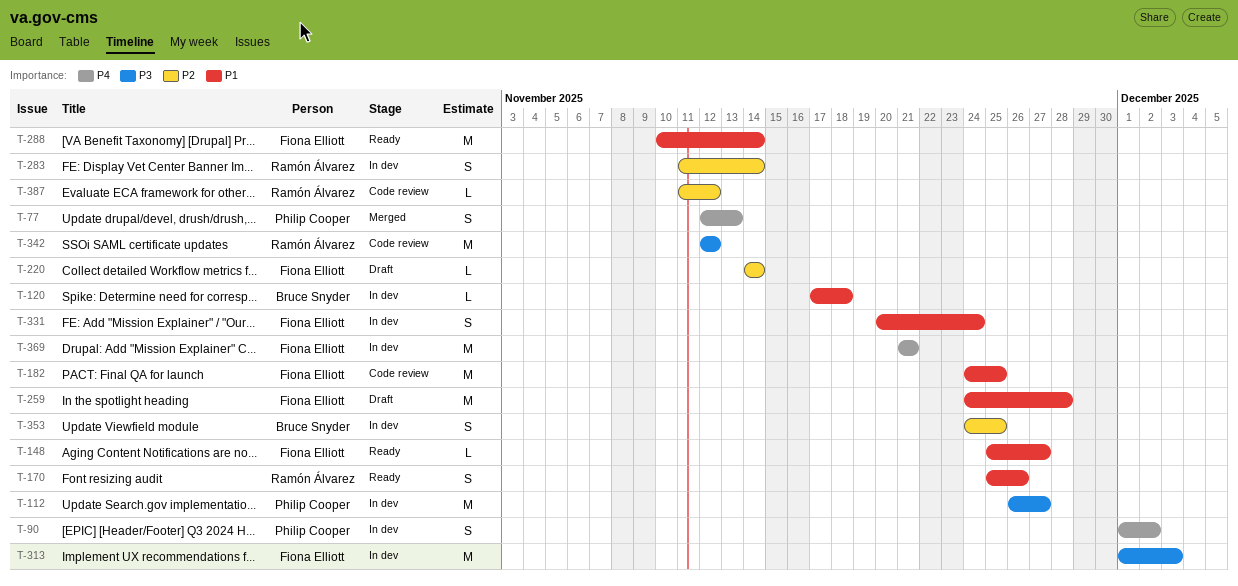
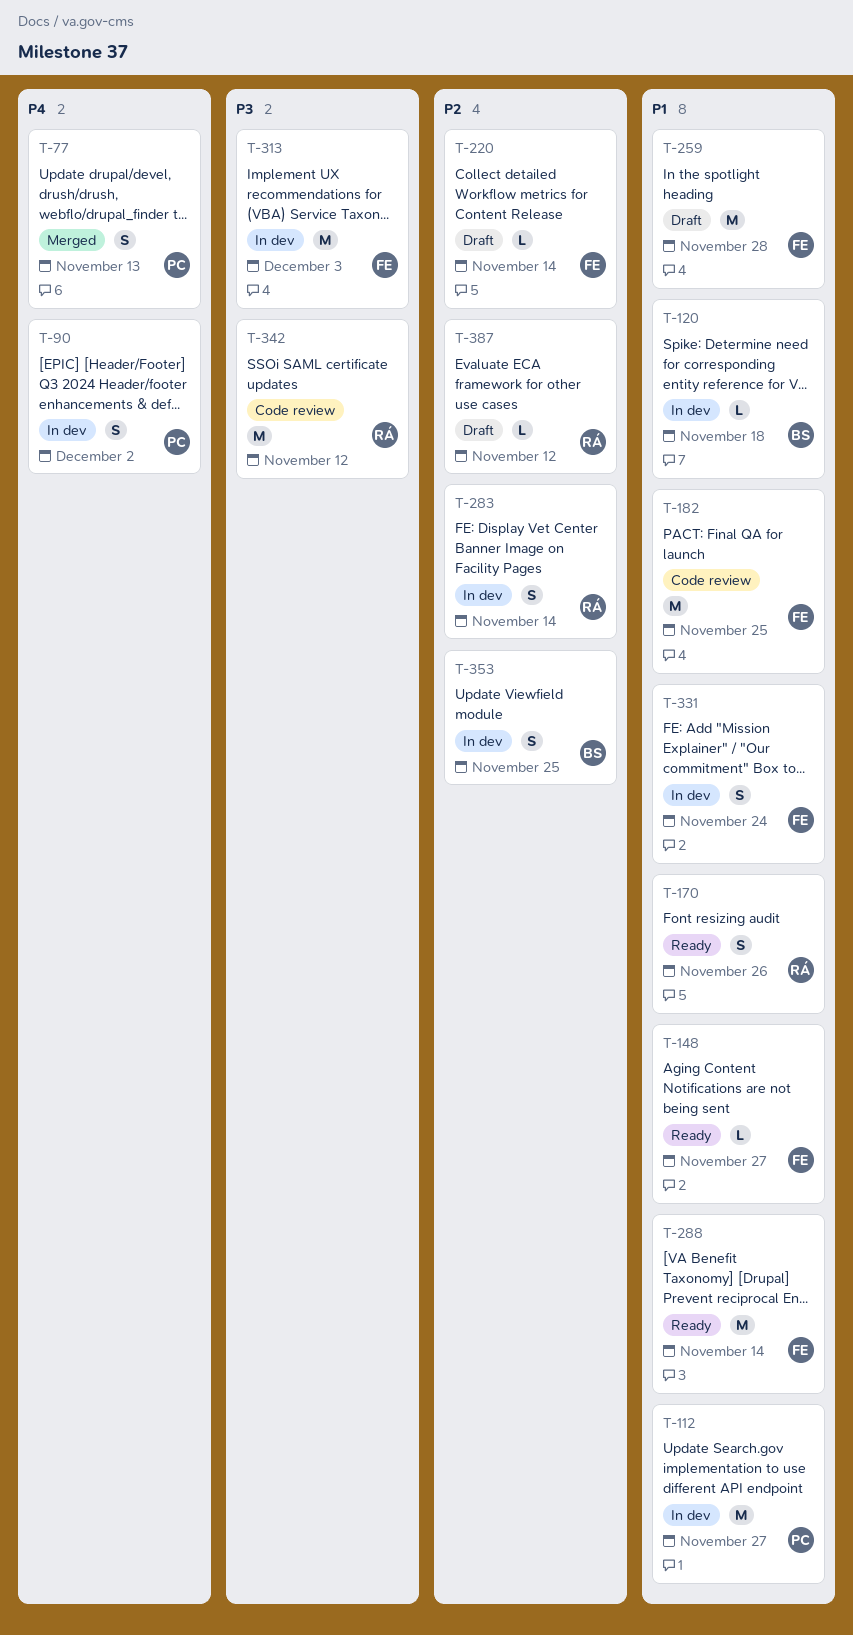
T-112, priority: P3 -> P1
T-369: present -> none
T-387, status: Code review -> Draft

